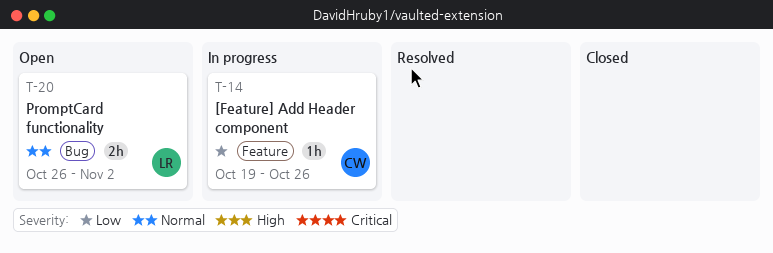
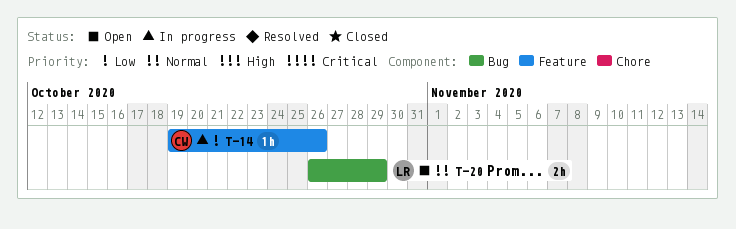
T-20, due: Nov 2 -> Oct 29

